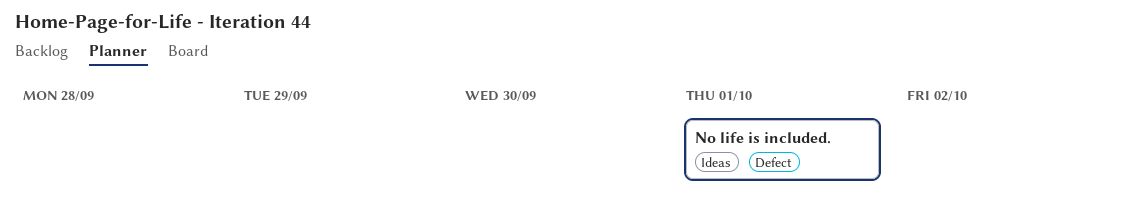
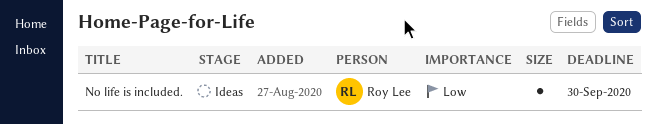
No life is included., due: Oct 1 -> Sep 30

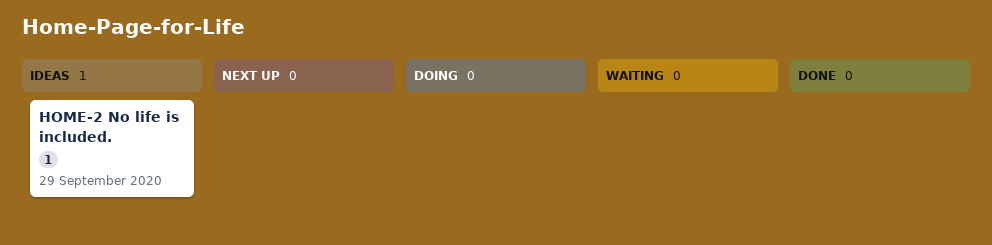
No life is included., due: Sep 30 -> Sep 29

